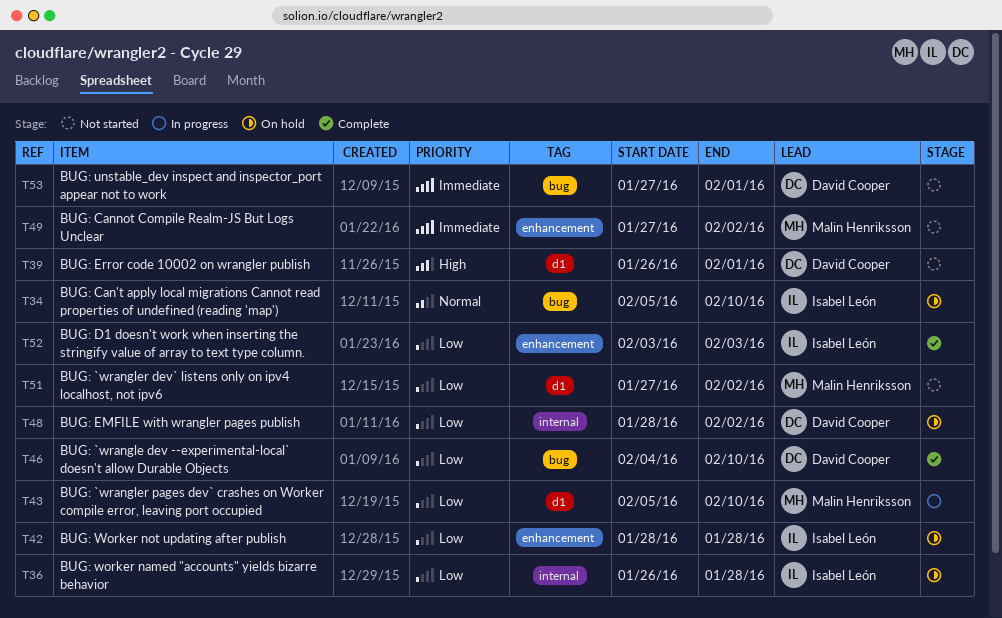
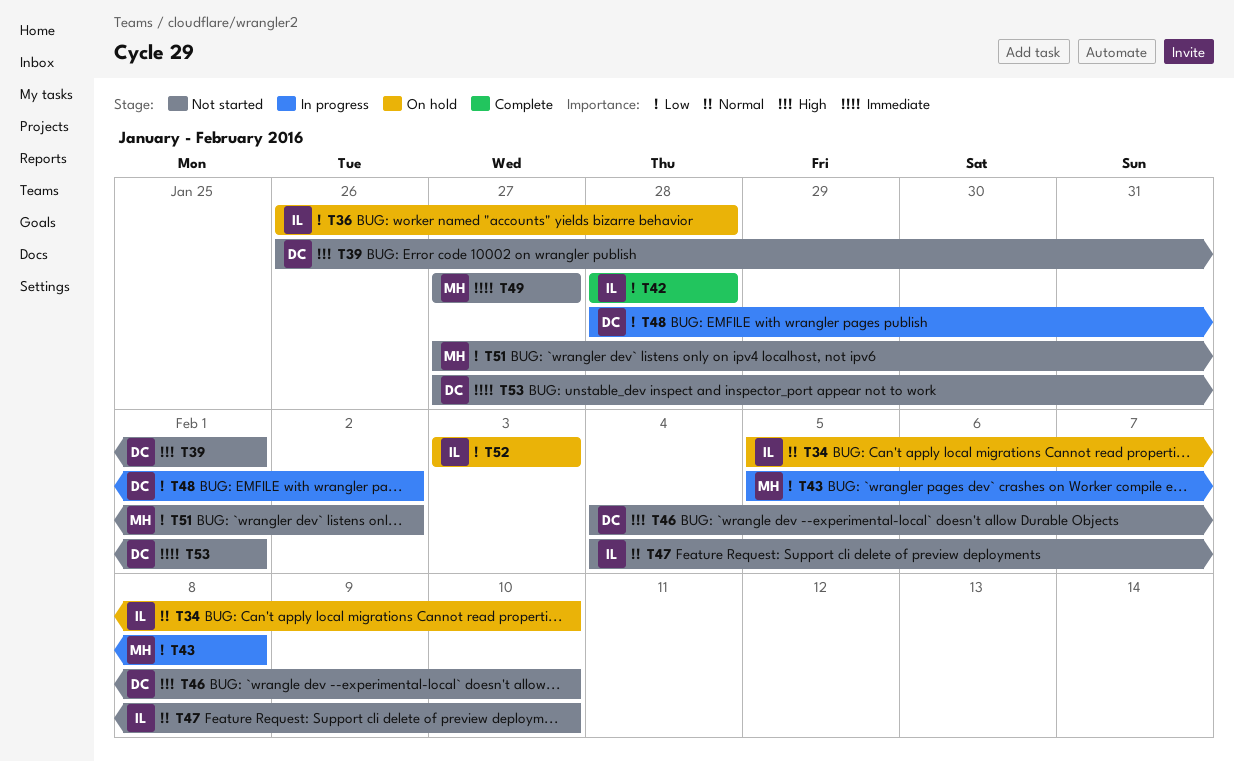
T42, status: On hold -> Complete
T43, due: Feb 10 -> Feb 8
T46, status: Complete -> Not started
T46, priority: Low -> High
T47: none -> present
T48, status: On hold -> In progress
T49, due: Feb 2 -> Jan 27
T52, status: Complete -> On hold

